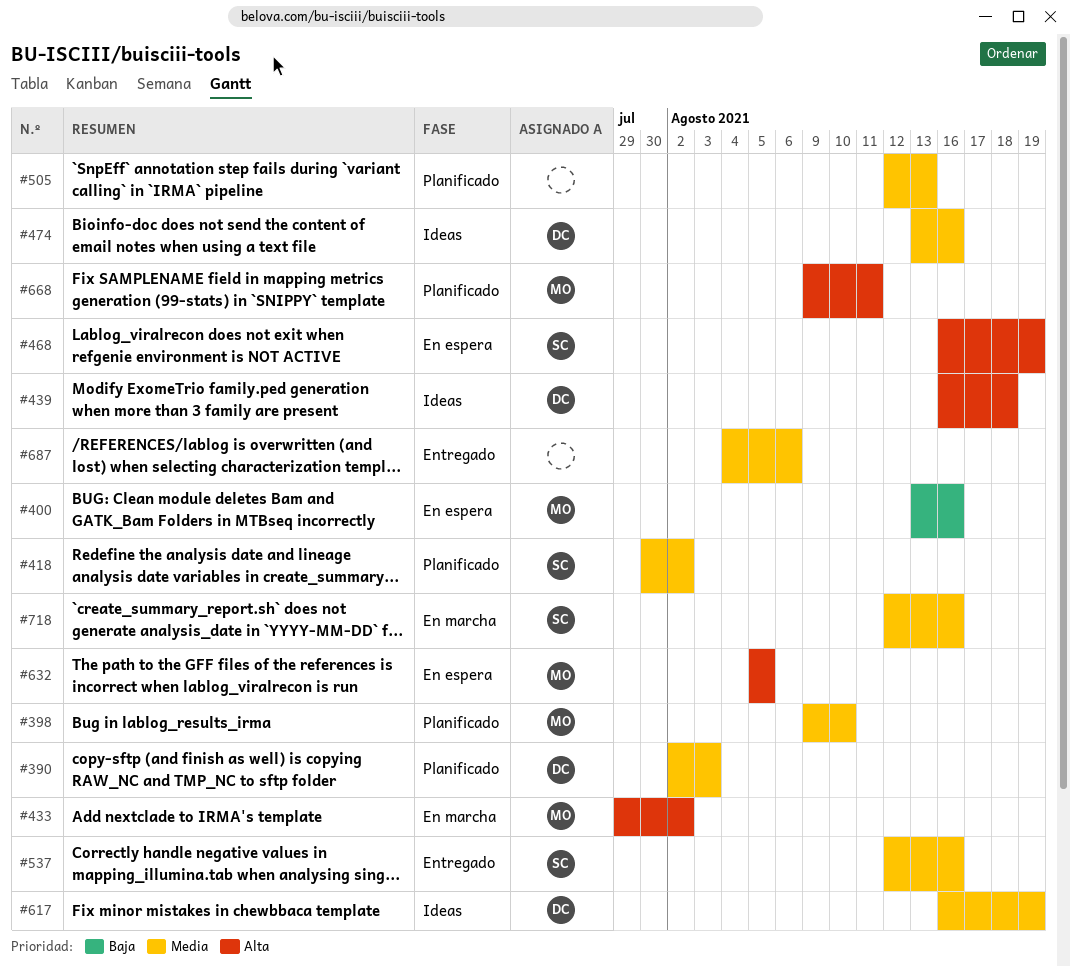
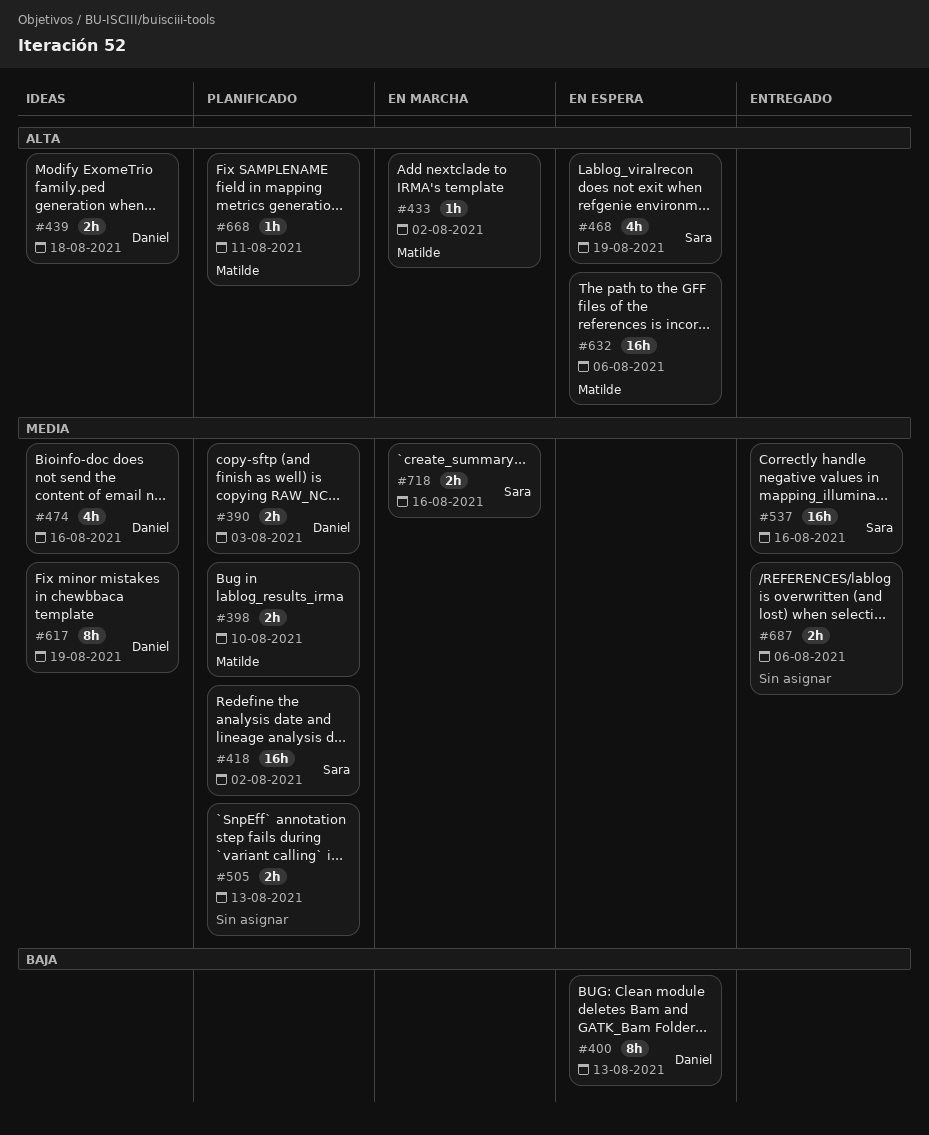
#400, owner: Matilde -> Daniel
#400, due: Aug 16 -> Aug 13
#632, due: Aug 5 -> Aug 6

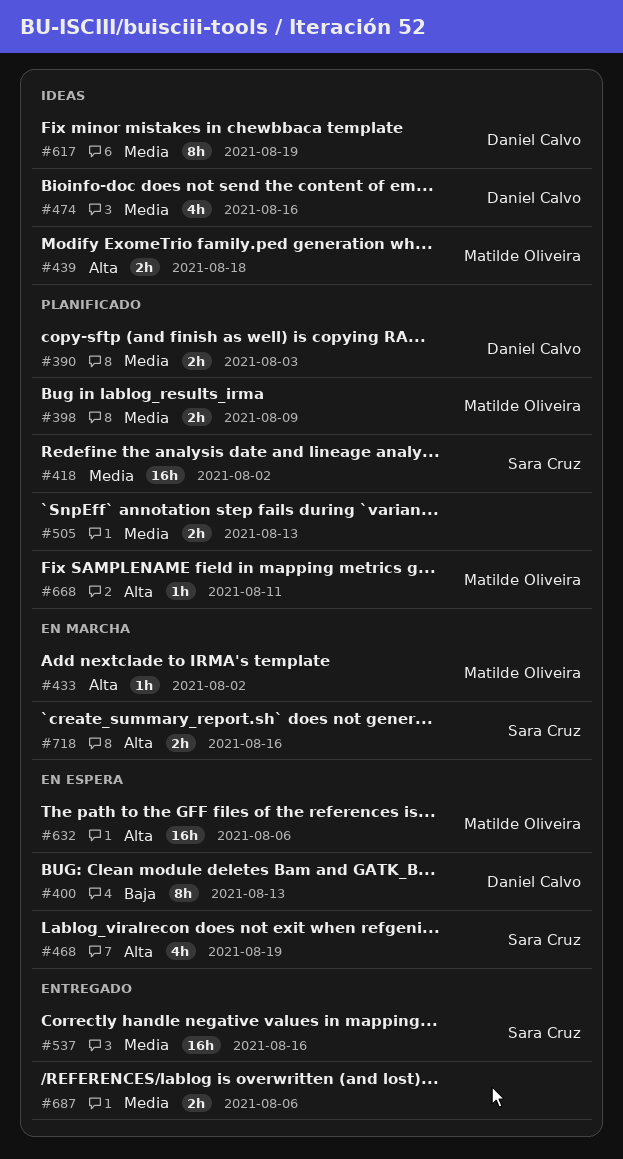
#398, due: Aug 10 -> Aug 9
#439, owner: Daniel Calvo -> Matilde Oliveira
#718, priority: Media -> Alta

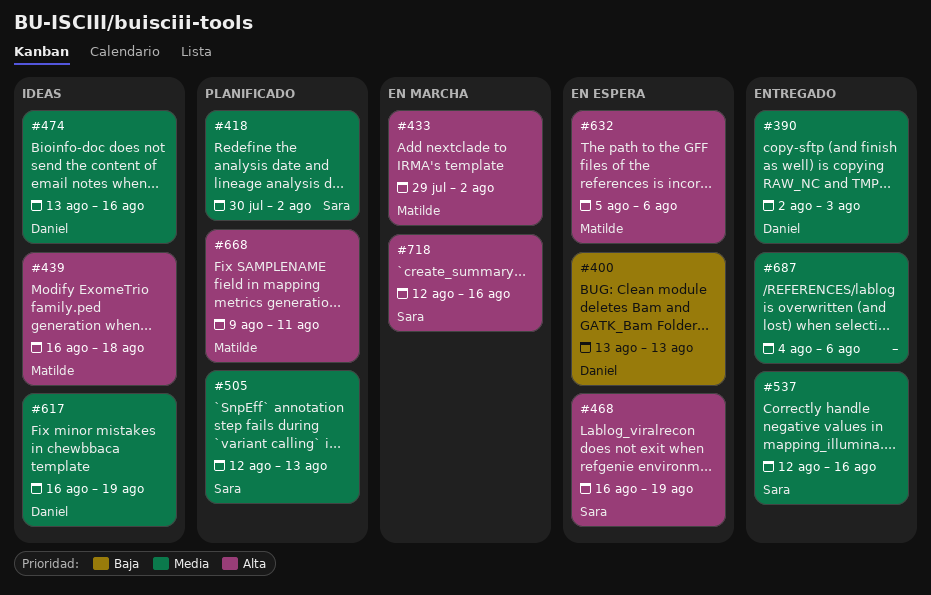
#390, status: Planificado -> Entregado
#398: present -> none
#505, owner: none -> Sara Cruz

